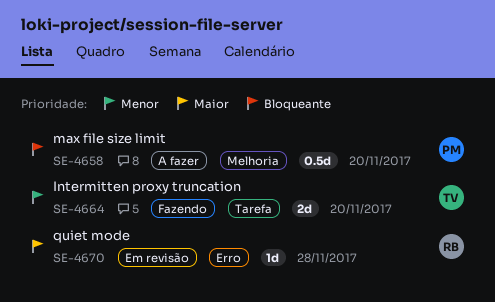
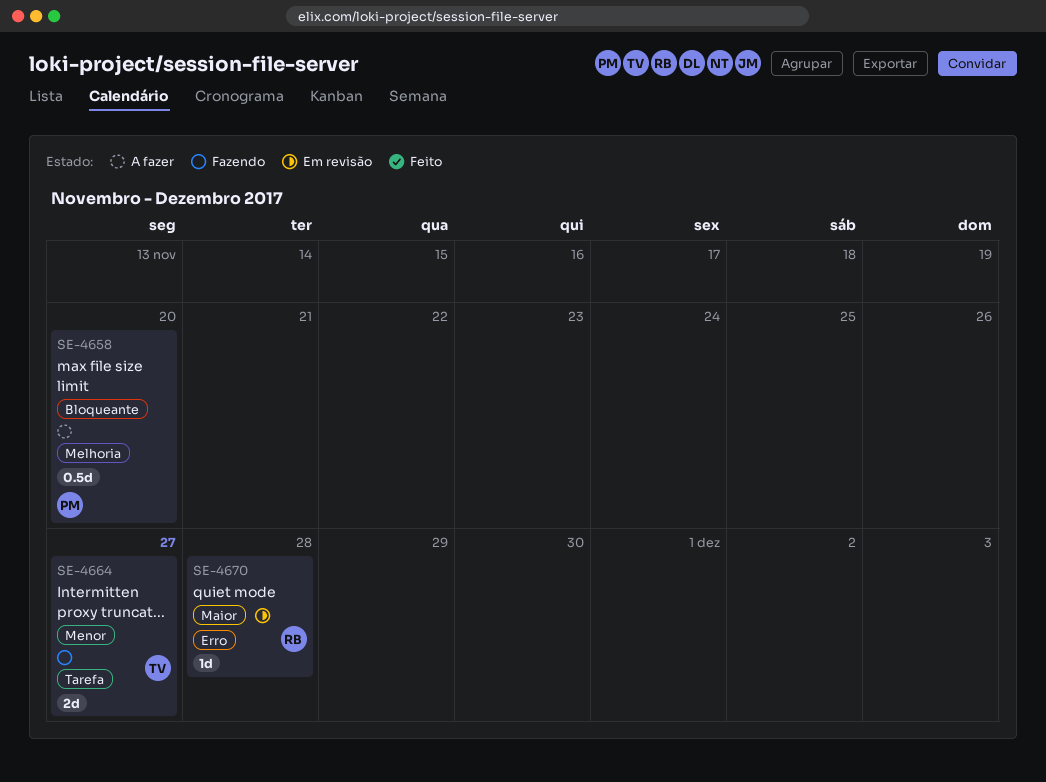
SE-4664, due: Nov 20 -> Nov 27

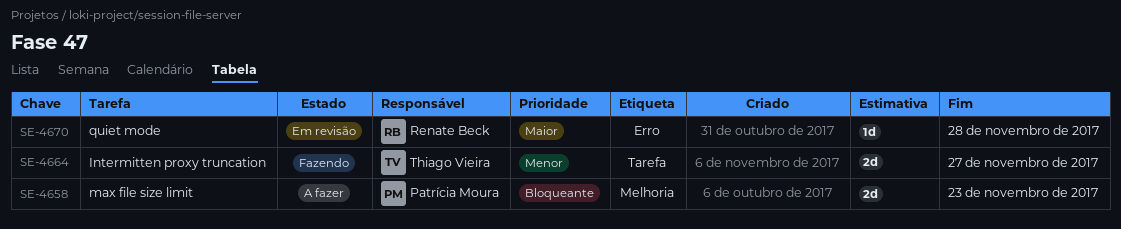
SE-4658, estimate: 0.5d -> 2d
SE-4658, due: Nov 20 -> Nov 23

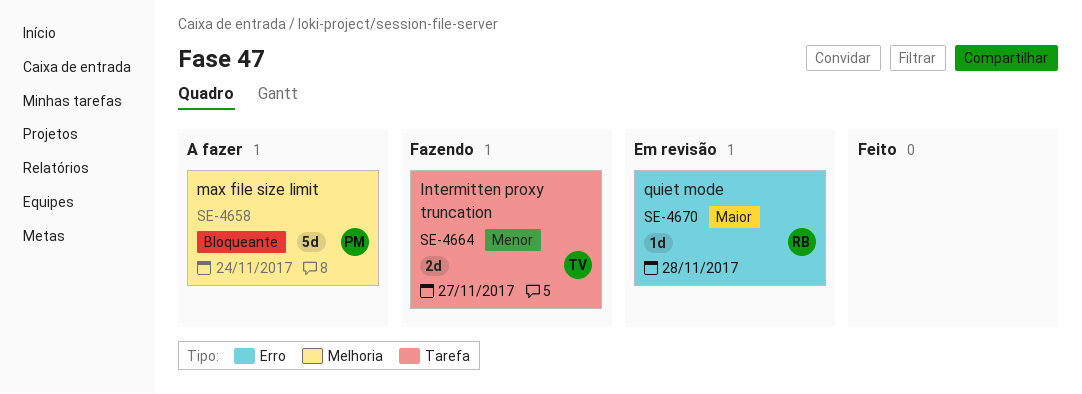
SE-4658, estimate: 2d -> 5d
SE-4658, due: Nov 23 -> Nov 24

